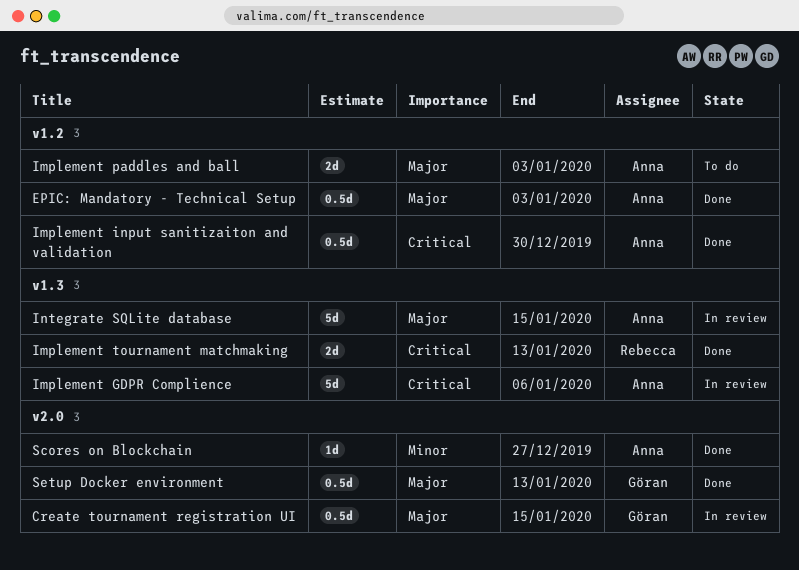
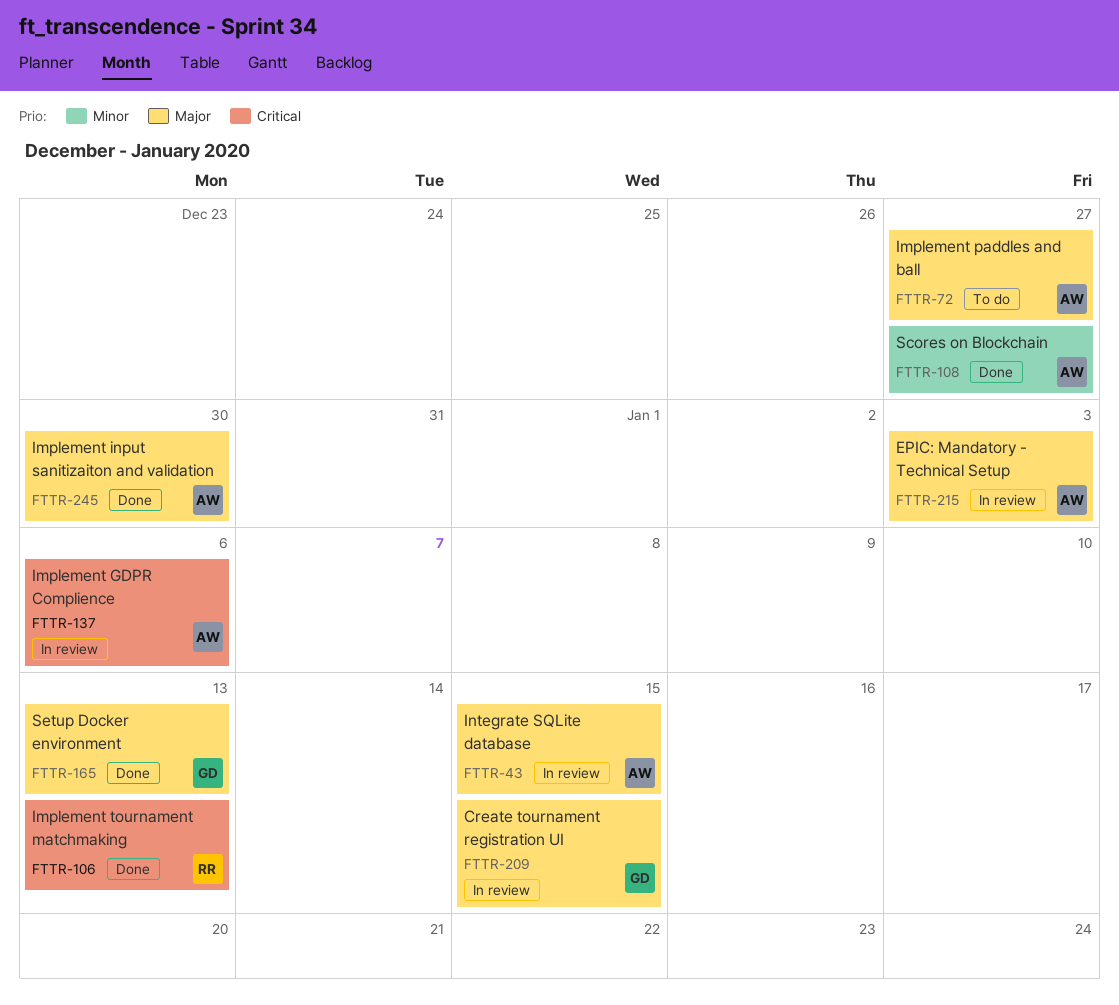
EPIC: Mandatory - Technical Setup, status: Done -> In review
Implement input sanitizaiton and validation, priority: Critical -> Major
Implement paddles and ball, due: Jan 3 -> Dec 27

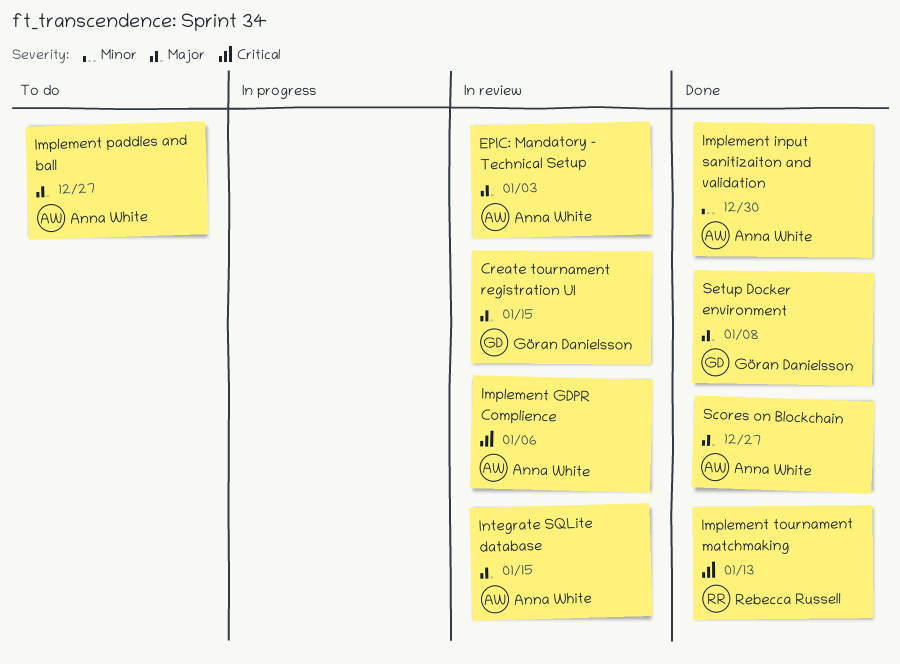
Implement input sanitizaiton and validation, priority: Major -> Minor
Scores on Blockchain, priority: Minor -> Major
Setup Docker environment, due: Jan 13 -> Jan 8

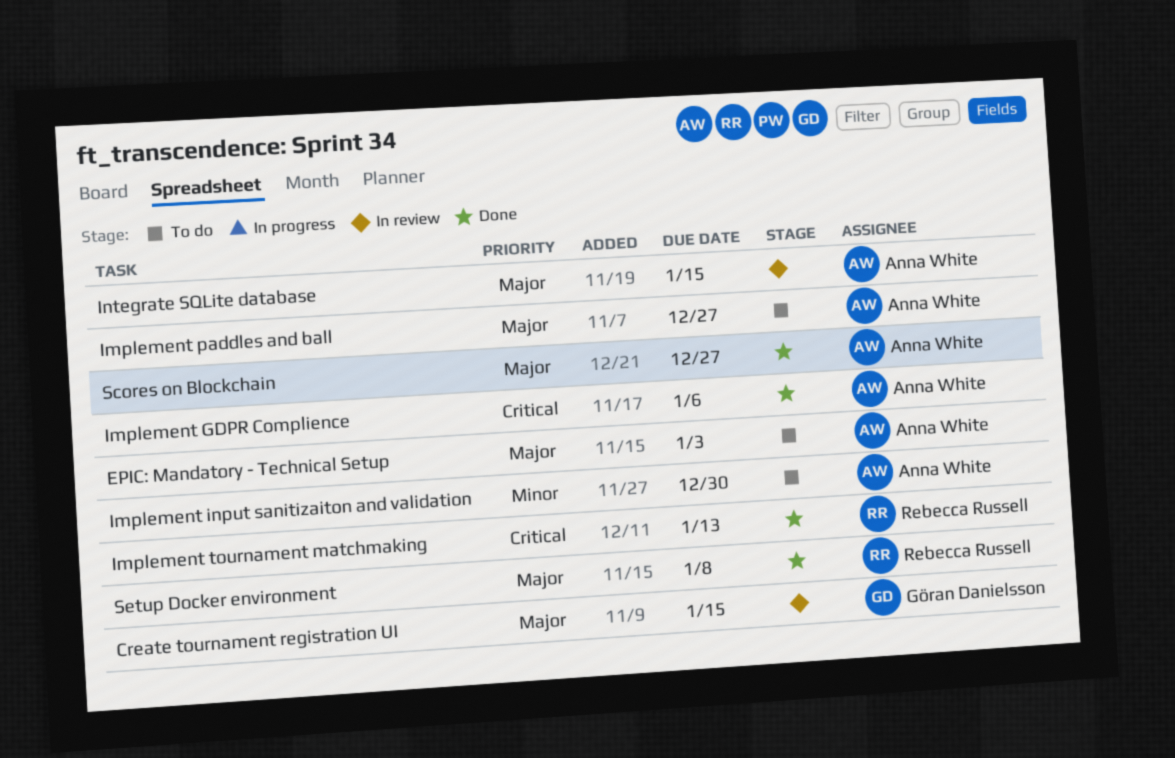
EPIC: Mandatory - Technical Setup, status: In review -> To do
Implement GDPR Complience, status: In review -> Done
Implement input sanitizaiton and validation, status: Done -> To do
Setup Docker environment, owner: Göran Danielsson -> Rebecca Russell

